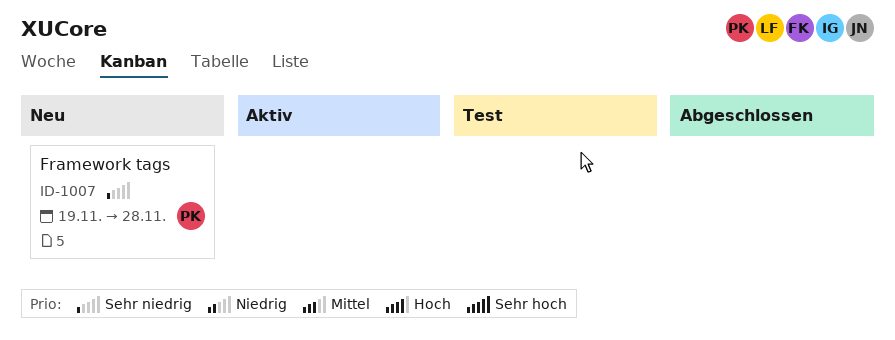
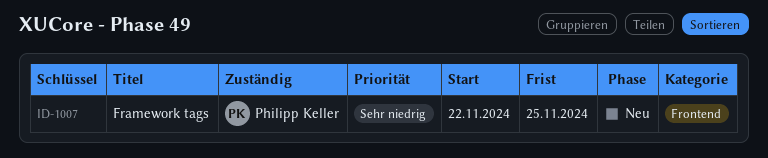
ID-1007, start: Nov 19 -> Nov 22
ID-1007, due: Nov 28 -> Nov 25

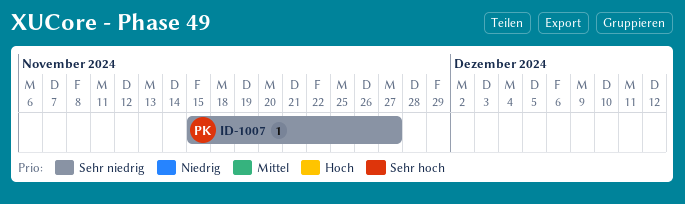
ID-1007, start: Nov 22 -> Nov 15
ID-1007, due: Nov 25 -> Nov 27

